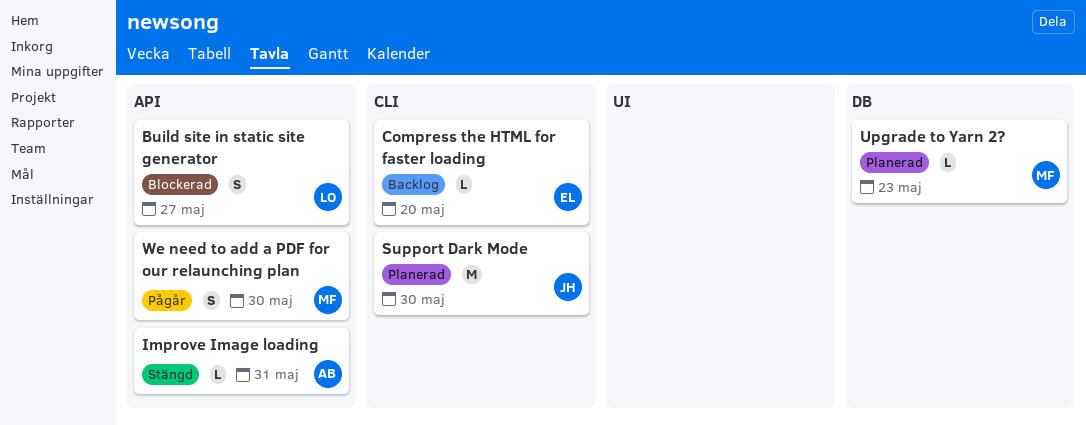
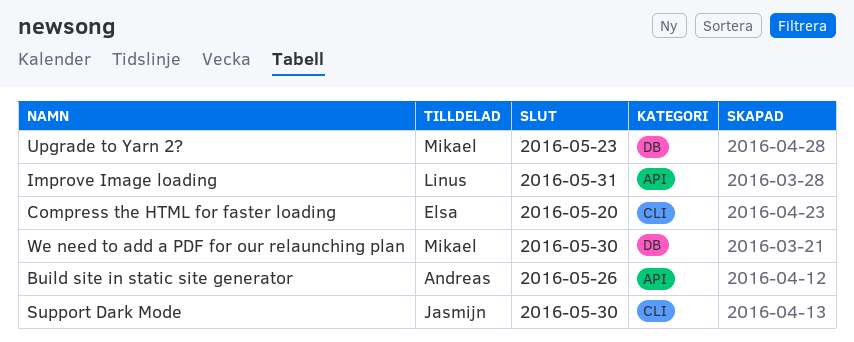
Build site in static site generator, owner: Linus -> Andreas
Build site in static site generator, due: May 27 -> May 26
Improve Image loading, owner: Andreas -> Linus
We need to add a PDF for our relaunching plan, label: API -> DB

